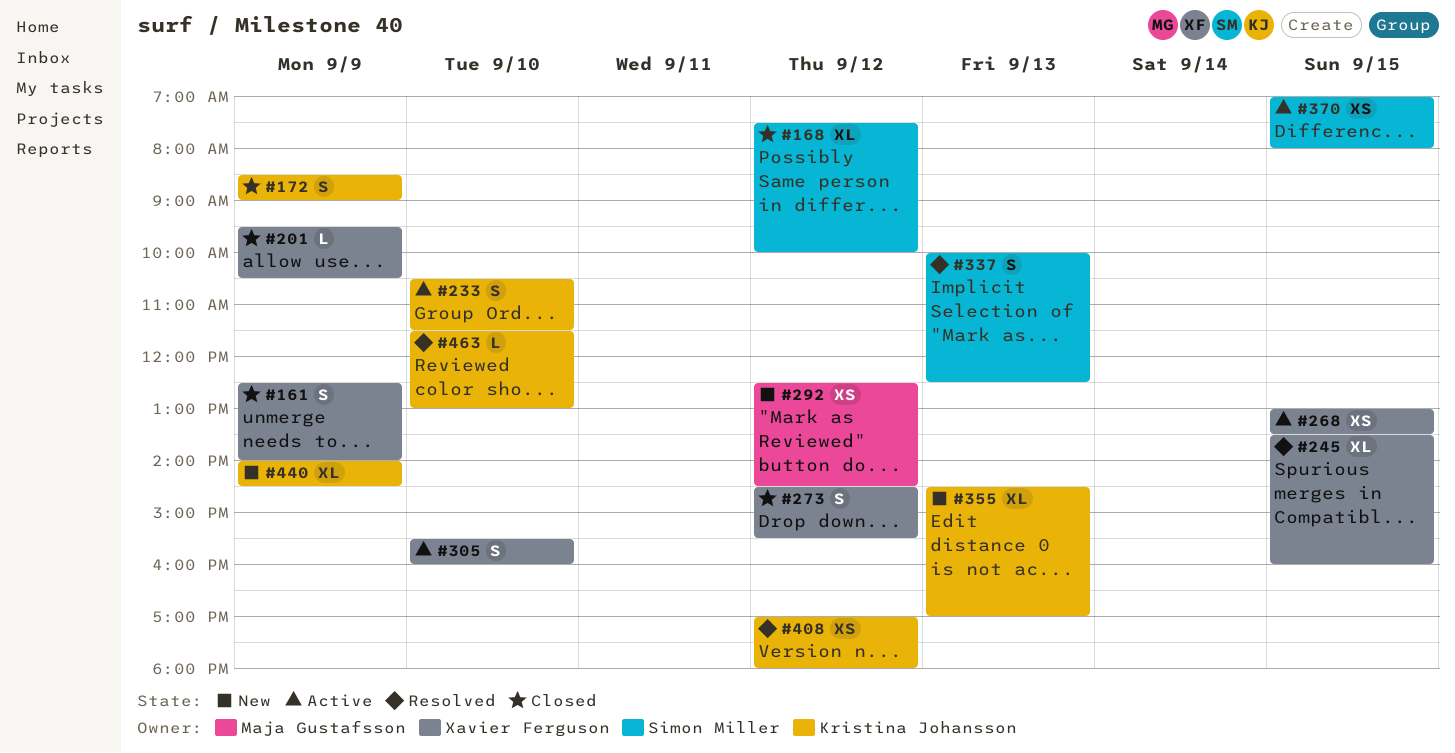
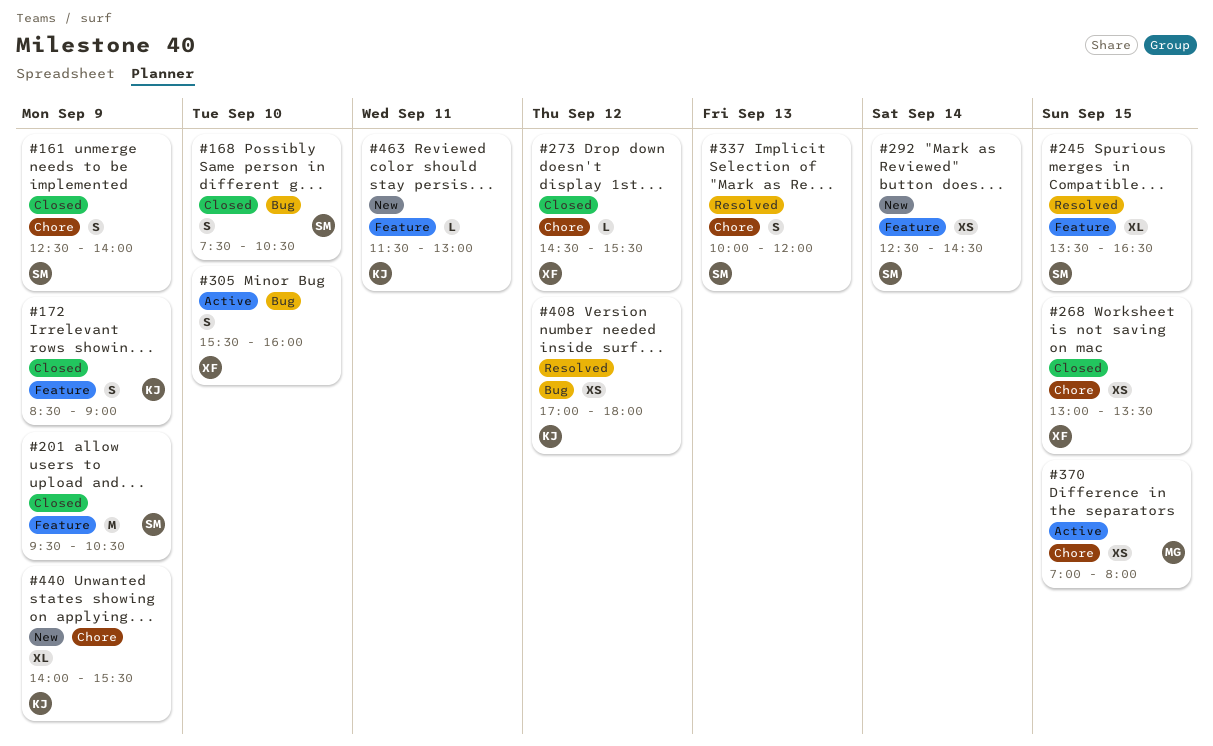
#161, owner: Xavier Ferguson -> Simon Miller
#168, estimate: XL -> S
#168, day: Sep 12 -> Sep 10
#168, ends: 10:00 -> 10:30
#201, owner: Xavier Ferguson -> Simon Miller
#201, estimate: L -> M
#233: present -> none
#245, owner: Xavier Ferguson -> Simon Miller
#245, ends: 16:00 -> 16:30
#268, status: Active -> Closed
#273, estimate: S -> L
#292, owner: Maja Gustafsson -> Simon Miller
#292, day: Sep 12 -> Sep 14
#337, ends: 12:30 -> 12:00
#355: present -> none
#370, owner: Simon Miller -> Maja Gustafsson
#440, ends: 14:30 -> 15:30
#463, status: Resolved -> New
#463, day: Sep 10 -> Sep 11

